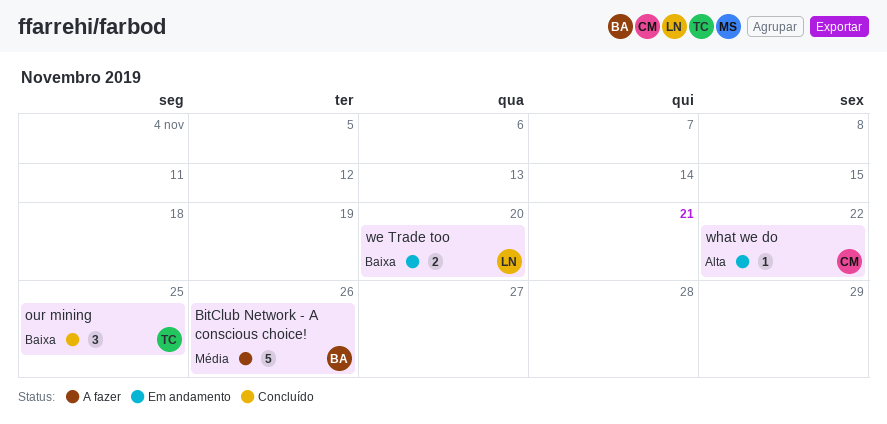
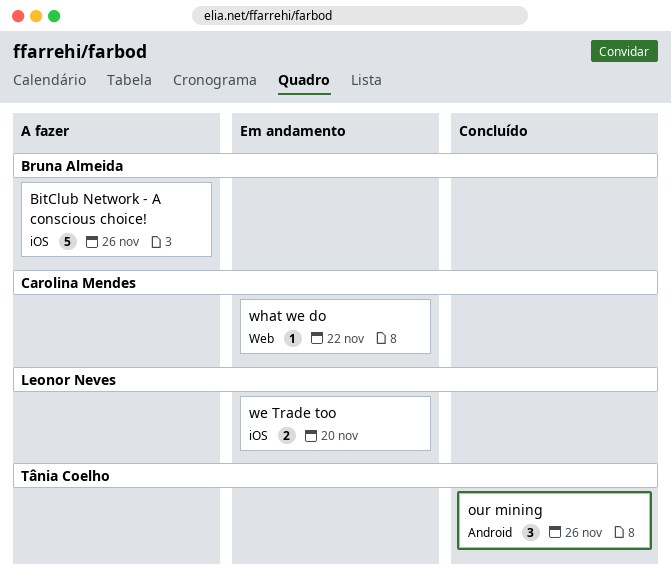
our mining, due: Nov 25 -> Nov 26

